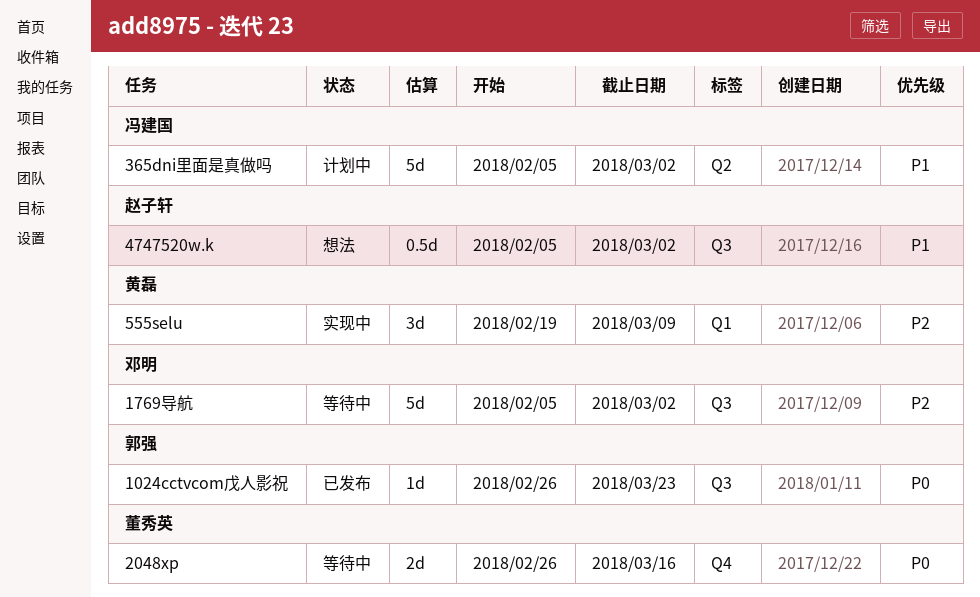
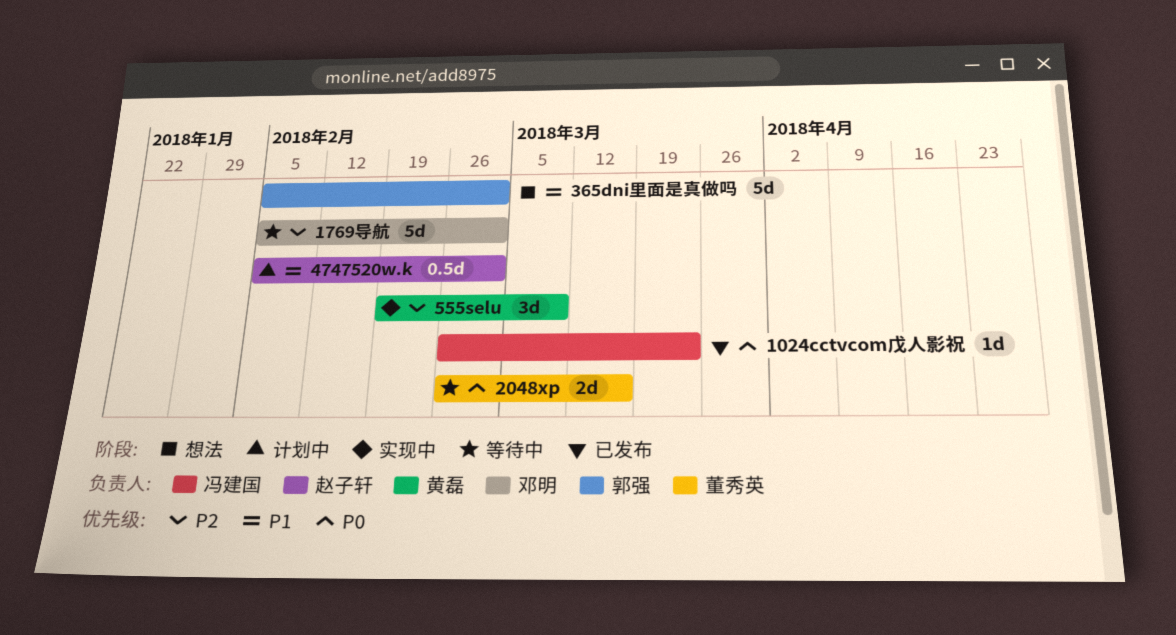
1024cctvcom戊人影祝, owner: 郭强 -> 冯建国
365dni里面是真做吗, status: 计划中 -> 想法
365dni里面是真做吗, owner: 冯建国 -> 郭强
4747520w.k, status: 想法 -> 计划中

